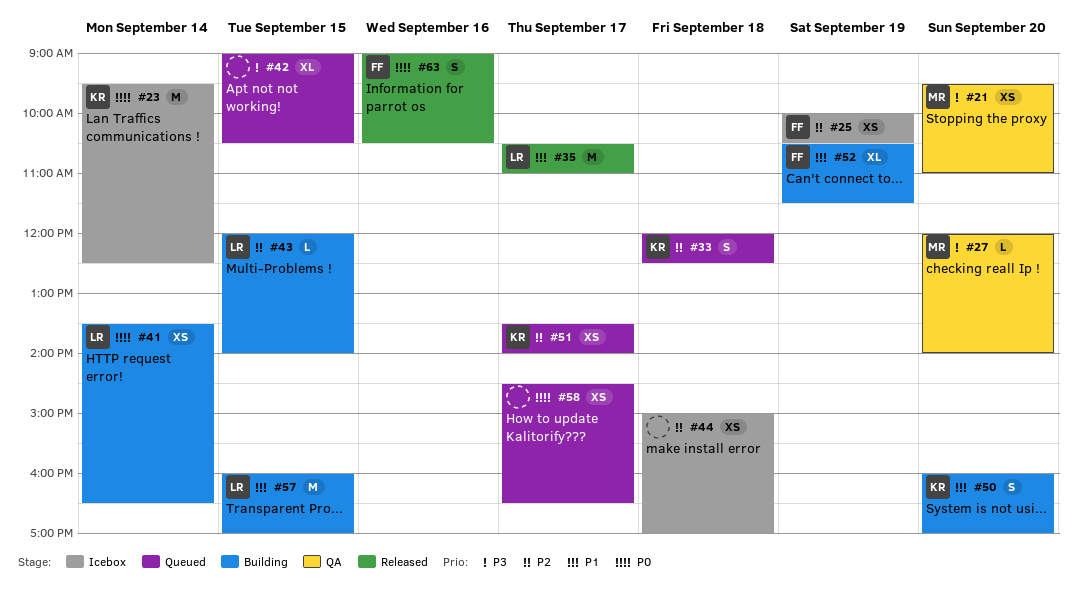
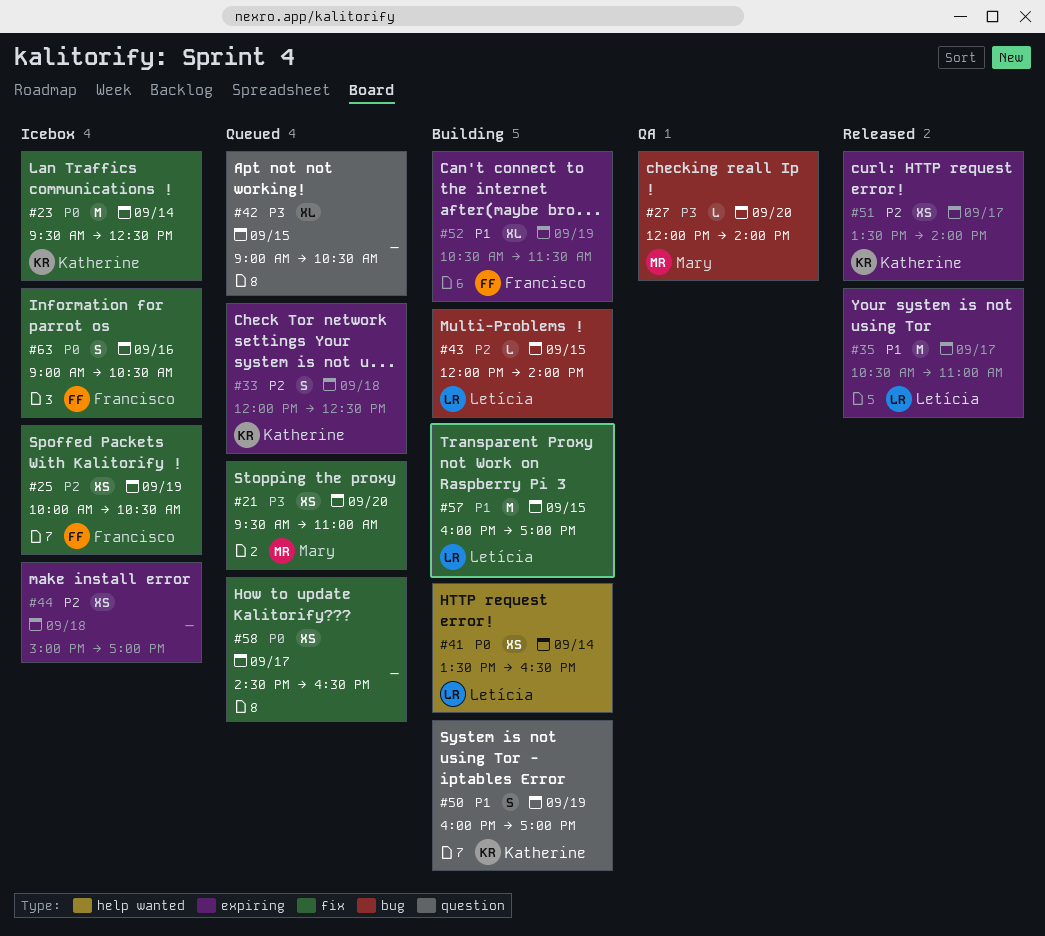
#21, status: QA -> Queued
#50, day: Sep 20 -> Sep 19
#51, status: Queued -> Released
#63, status: Released -> Icebox

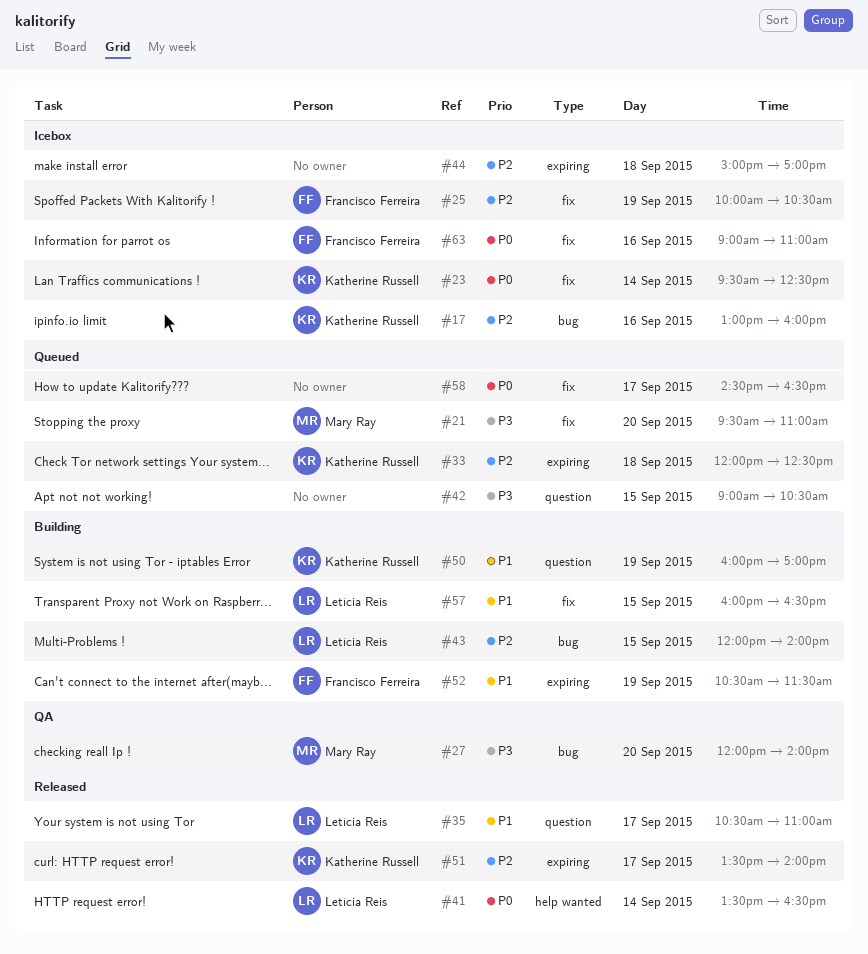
#17: none -> present
#35, label: expiring -> question
#41, status: Building -> Released
#57, ends: 17:00 -> 16:30
#63, ends: 10:30 -> 11:00

